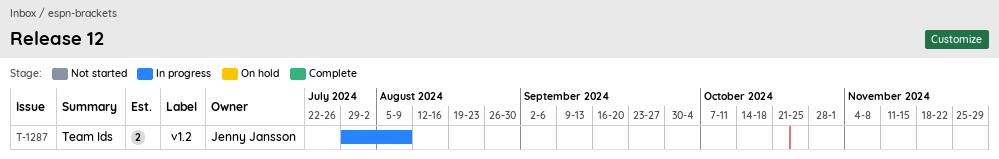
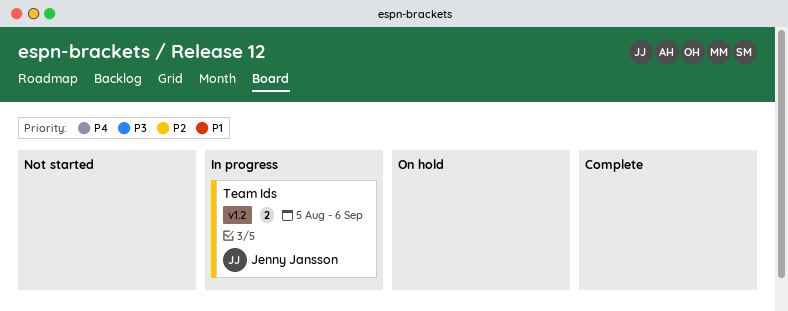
Team Ids, start: Jul 29 -> Aug 5
Team Ids, due: Aug 9 -> Sep 6

